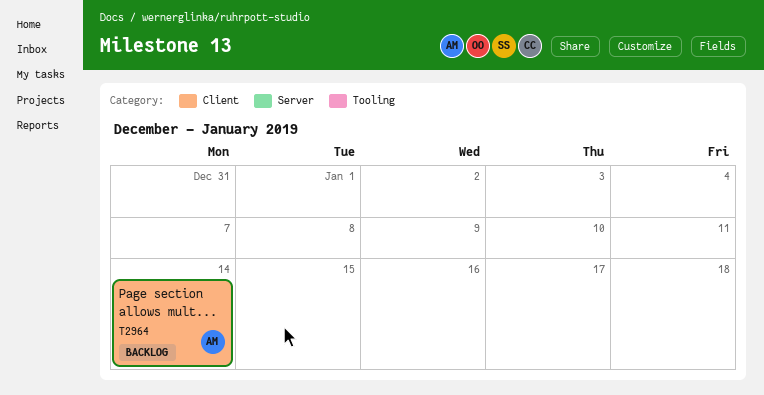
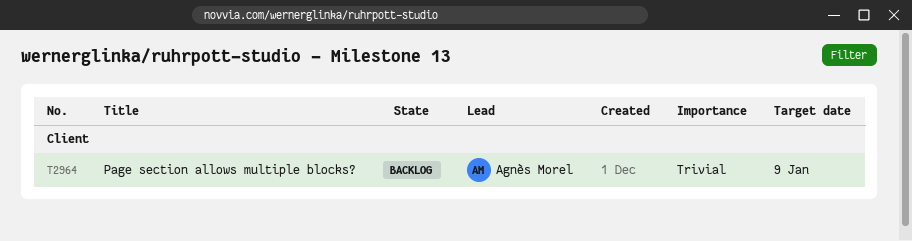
T2964, due: Jan 14 -> Jan 9

